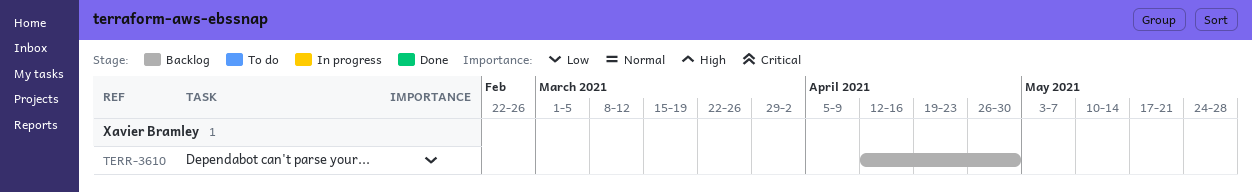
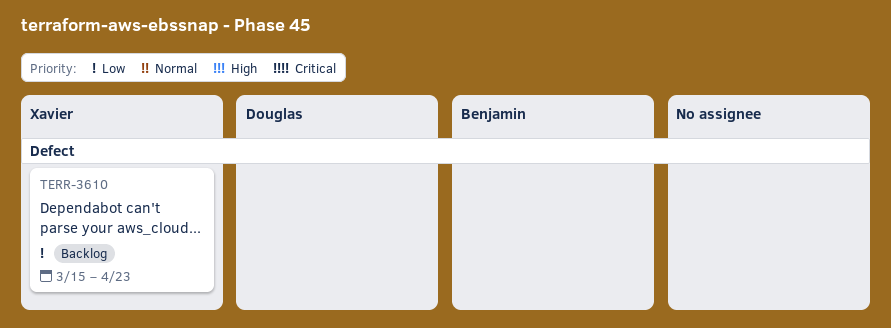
TERR-3610, start: Apr 12 -> Mar 15
TERR-3610, due: Apr 30 -> Apr 23

